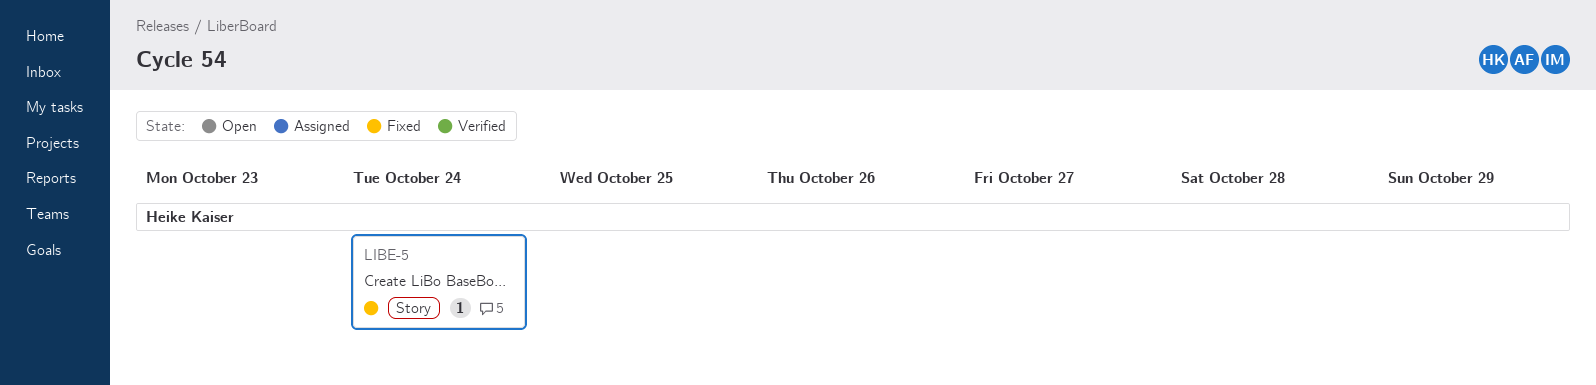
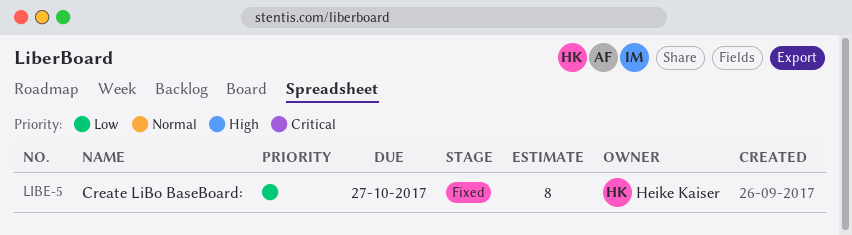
LIBE-5, estimate: 1 -> 8
LIBE-5, due: Oct 24 -> Oct 27

